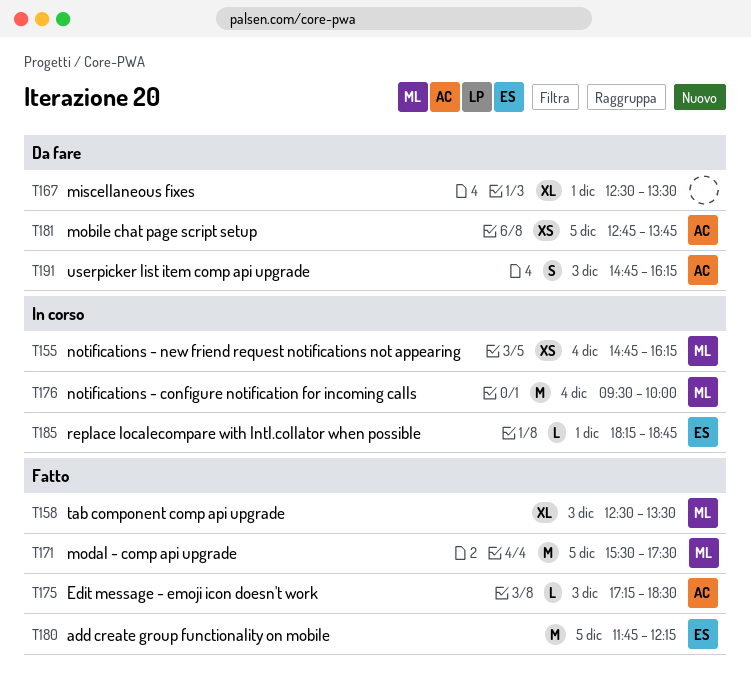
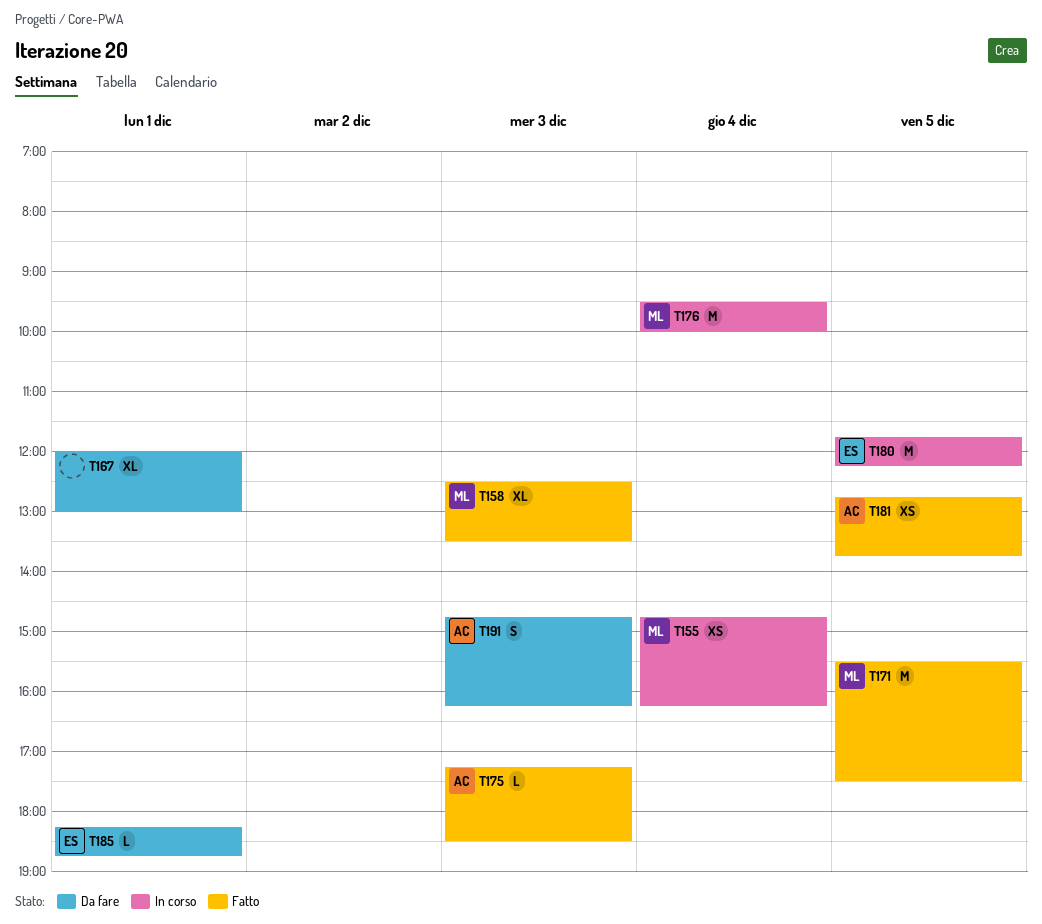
T167, begins: 12:30 -> 12:00
T167, ends: 13:30 -> 13:00
T180, status: Fatto -> In corso
T181, status: Da fare -> Fatto
T185, status: In corso -> Da fare

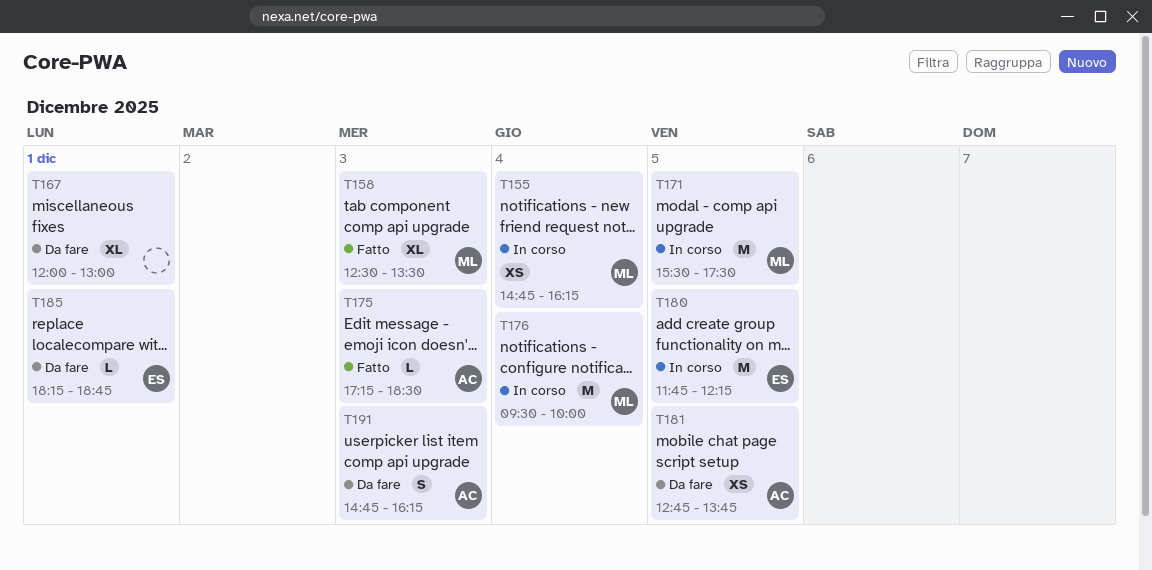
T171, status: Fatto -> In corso
T181, status: Fatto -> Da fare

